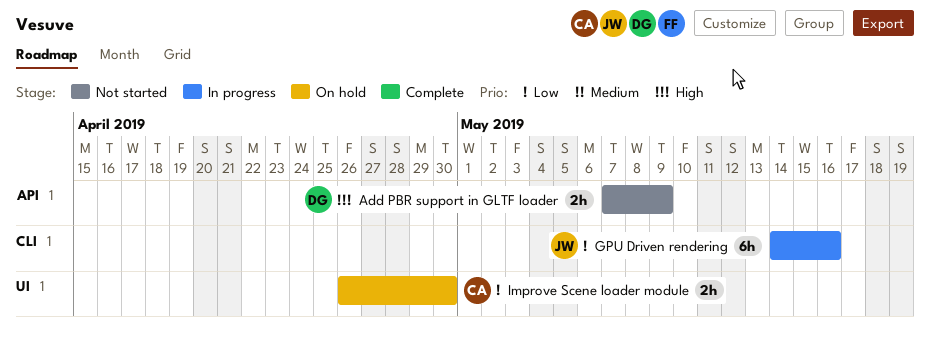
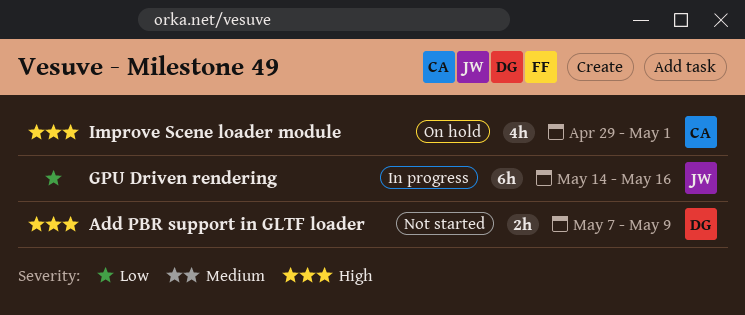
Improve Scene loader module, priority: Low -> High
Improve Scene loader module, estimate: 2h -> 4h
Improve Scene loader module, start: Apr 26 -> Apr 29
Improve Scene loader module, due: Apr 30 -> May 1

